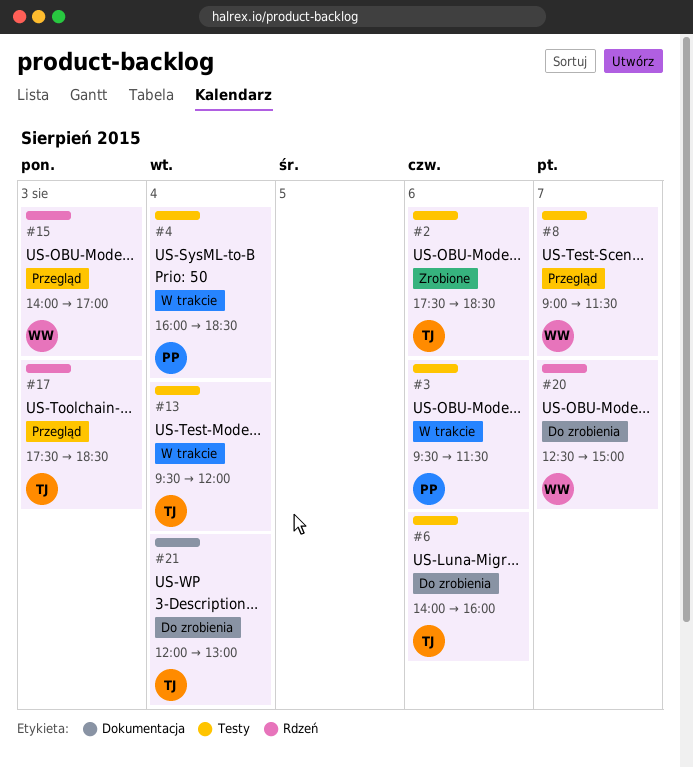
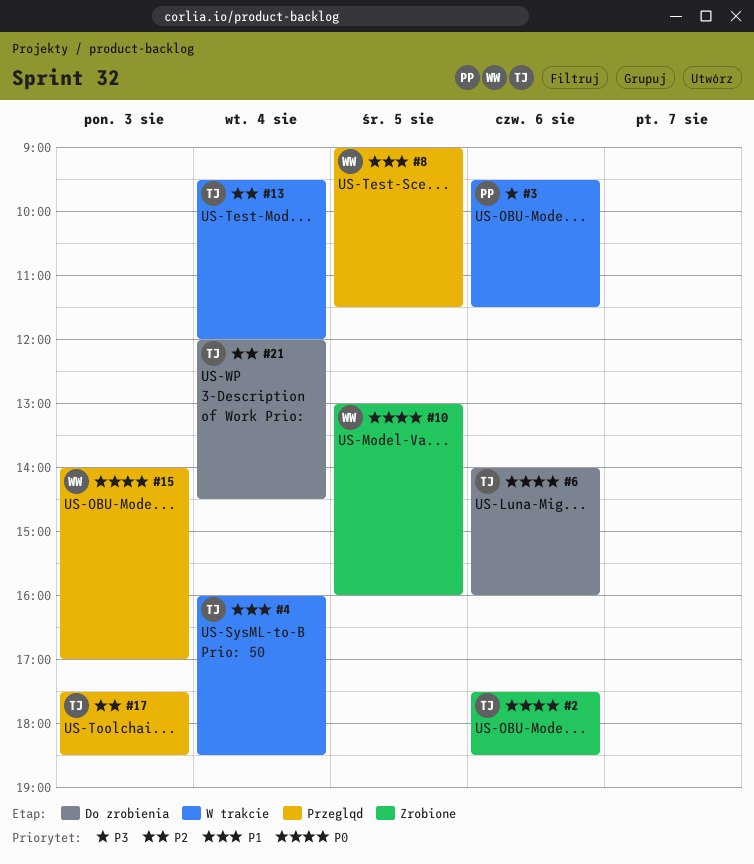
#4, owner: PP -> TJ
#8, day: Aug 7 -> Aug 5
#10: none -> present
#20: present -> none
#21, ends: 13:00 -> 14:30

